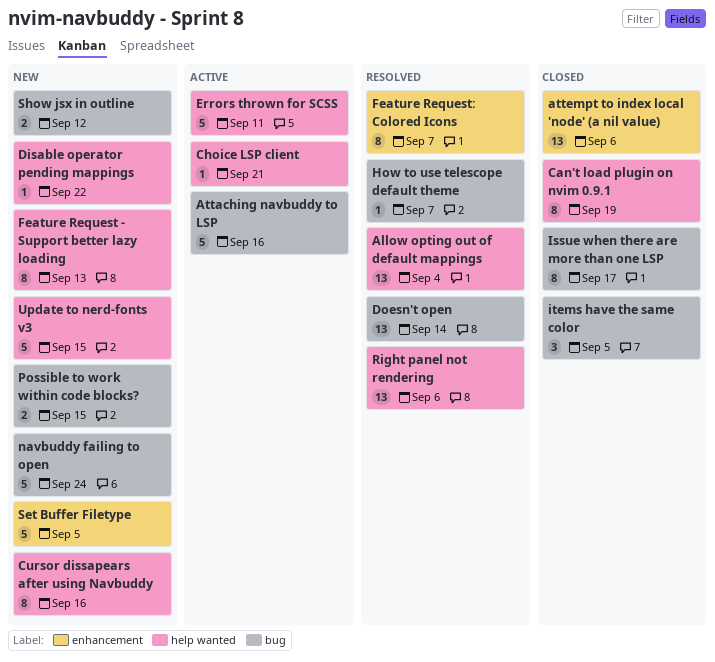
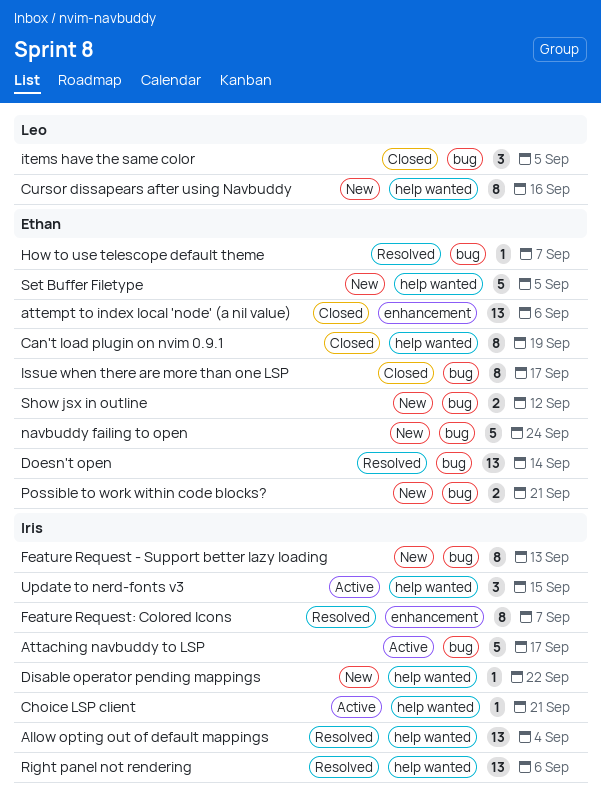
Attaching navbuddy to LSP, due: Sep 16 -> Sep 17
Errors thrown for SCSS: present -> none
Feature Request - Support better lazy loading, label: help wanted -> bug
Possible to work within code blocks?, due: Sep 15 -> Sep 21
Set Buffer Filetype, label: enhancement -> help wanted
Update to nerd-fonts v3, status: New -> Active
Update to nerd-fonts v3, estimate: 5 -> 3

